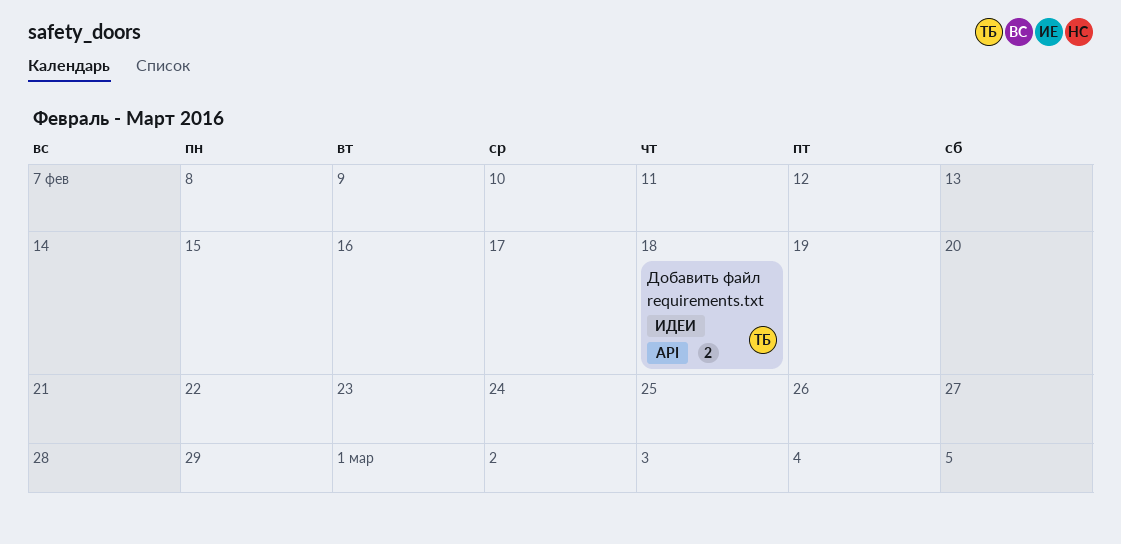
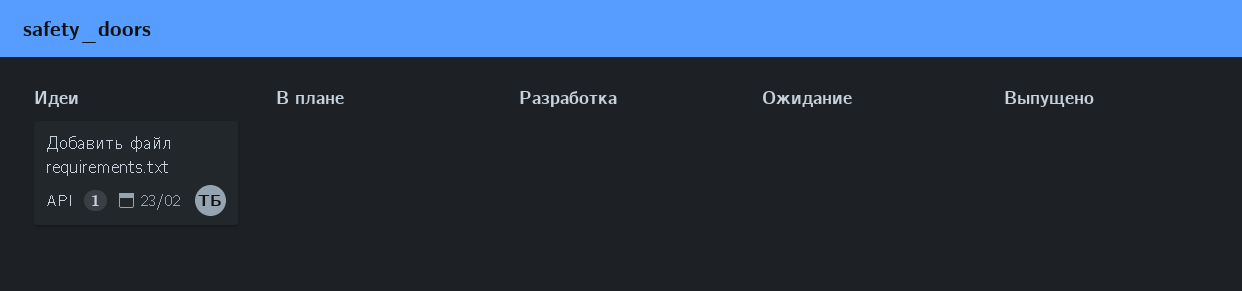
Добавить файл requirements.txt, estimate: 2 -> 1
Добавить файл requirements.txt, due: Feb 18 -> Feb 23

